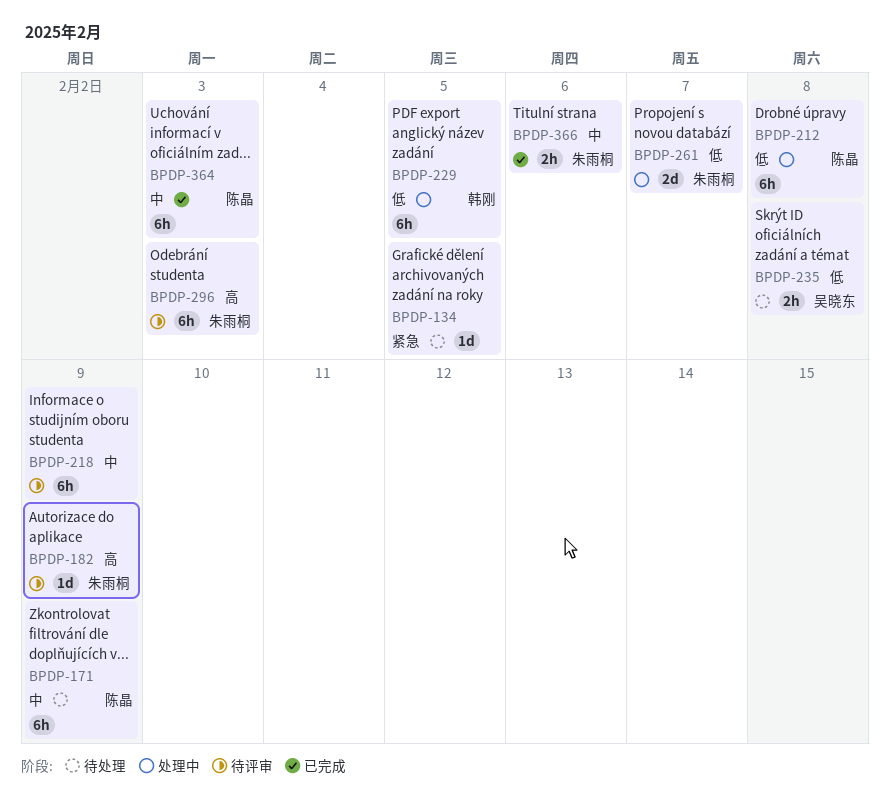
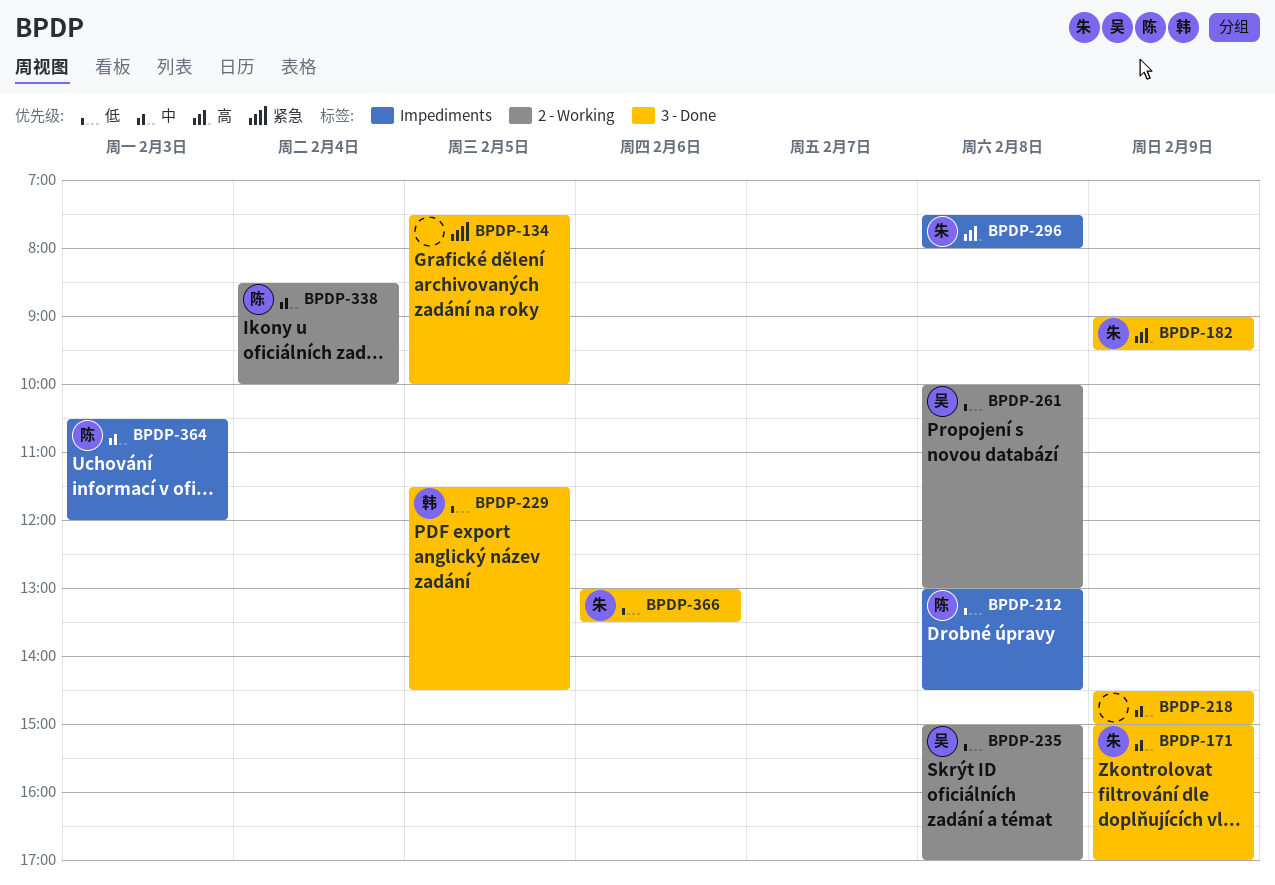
BPDP-171, owner: 陈晶 -> 朱雨桐
BPDP-261, owner: 朱雨桐 -> 吴晓东
BPDP-261, day: Feb 7 -> Feb 8
BPDP-296, day: Feb 3 -> Feb 8
BPDP-338: none -> present
BPDP-366, priority: 中 -> 低

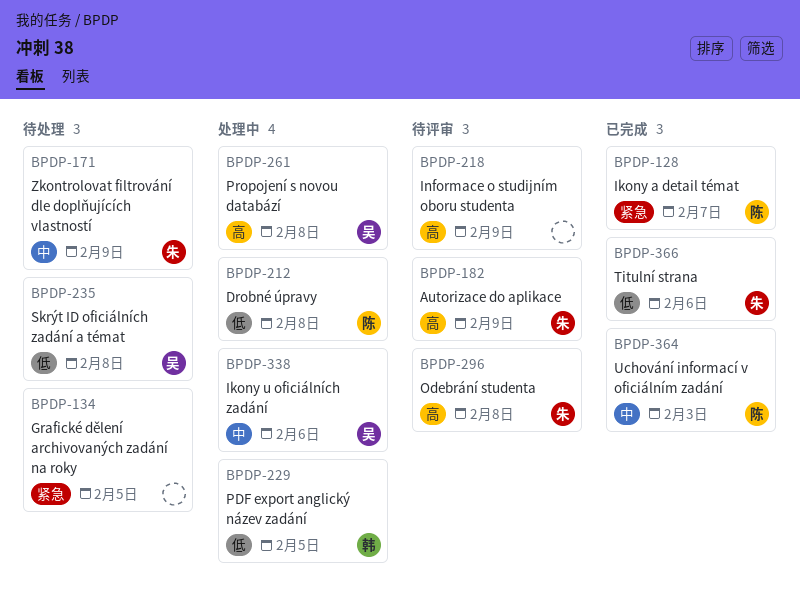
BPDP-128: none -> present
BPDP-218, priority: 中 -> 高
BPDP-261, priority: 低 -> 高
BPDP-338, owner: 陈 -> 吴
BPDP-338, day: Feb 4 -> Feb 6

